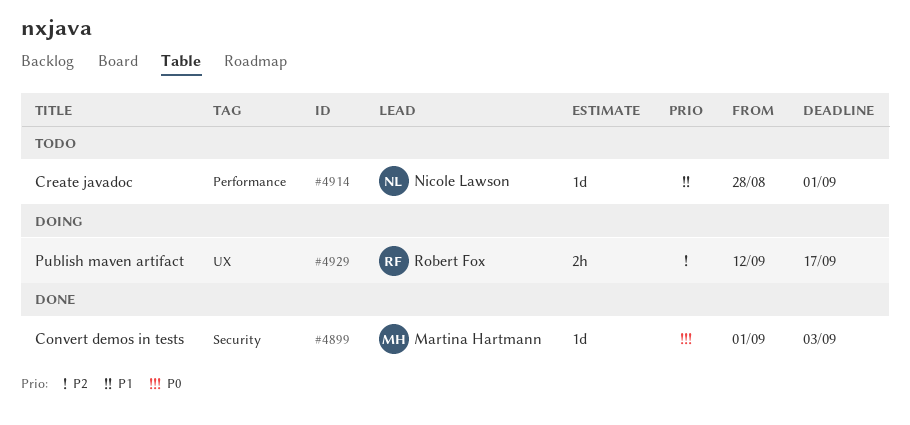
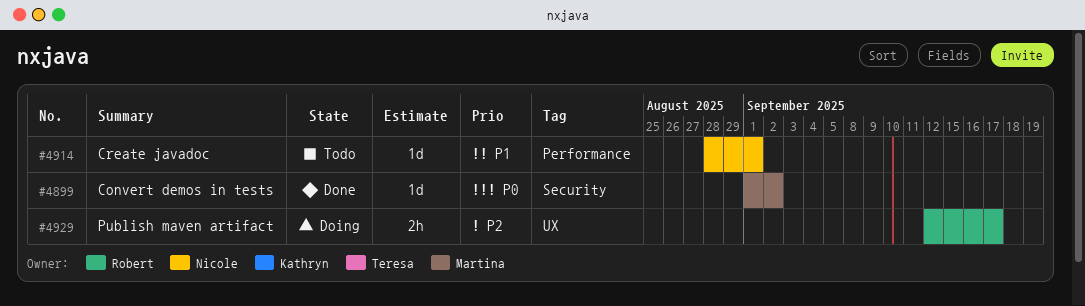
#4899, due: Sep 3 -> Sep 2

